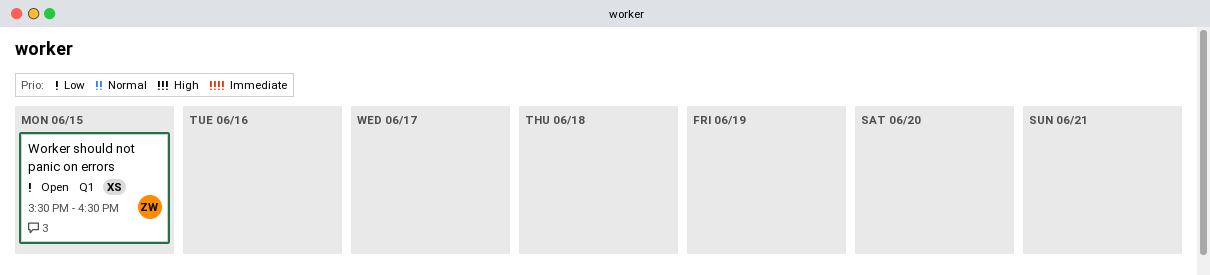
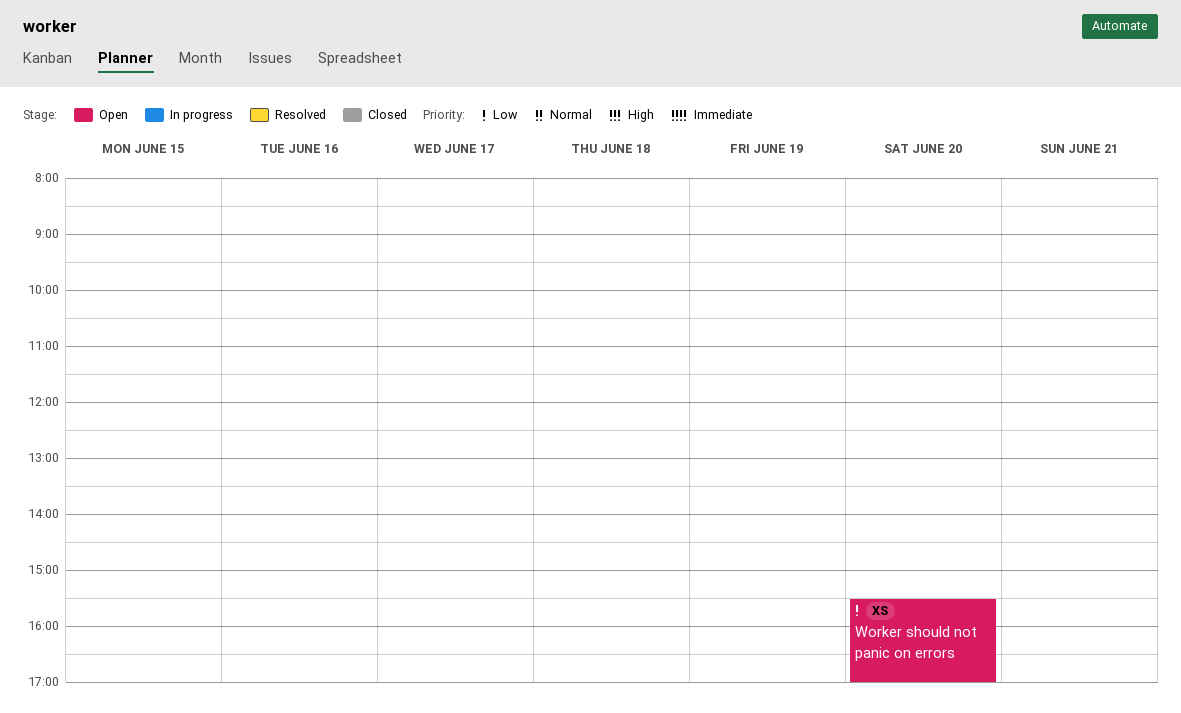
Worker should not panic on errors, day: Jun 15 -> Jun 20
Worker should not panic on errors, ends: 16:30 -> 17:00

